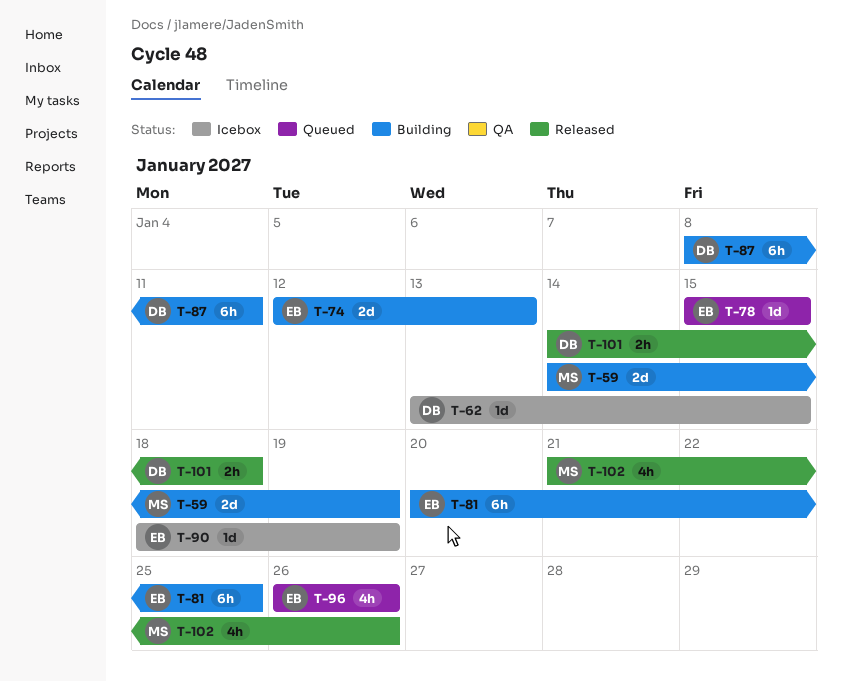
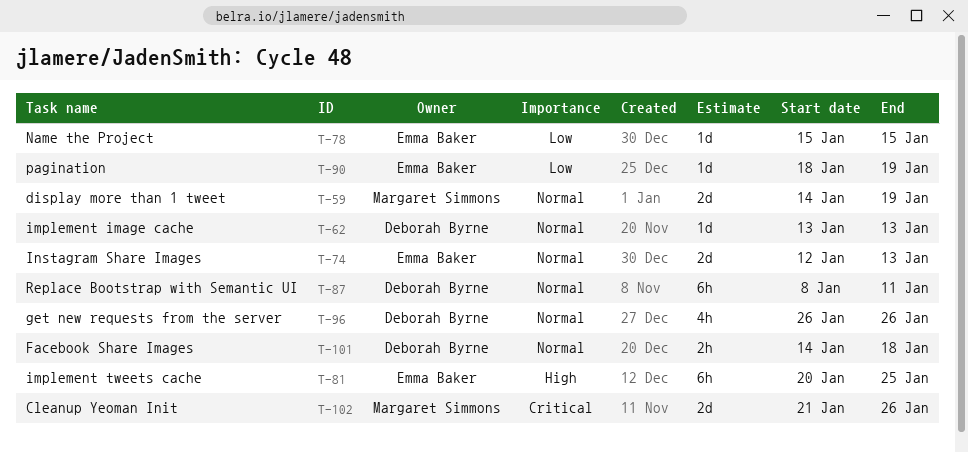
T-62, due: Jan 15 -> Jan 13
T-96, owner: Emma Baker -> Deborah Byrne
T-102, estimate: 4h -> 2d

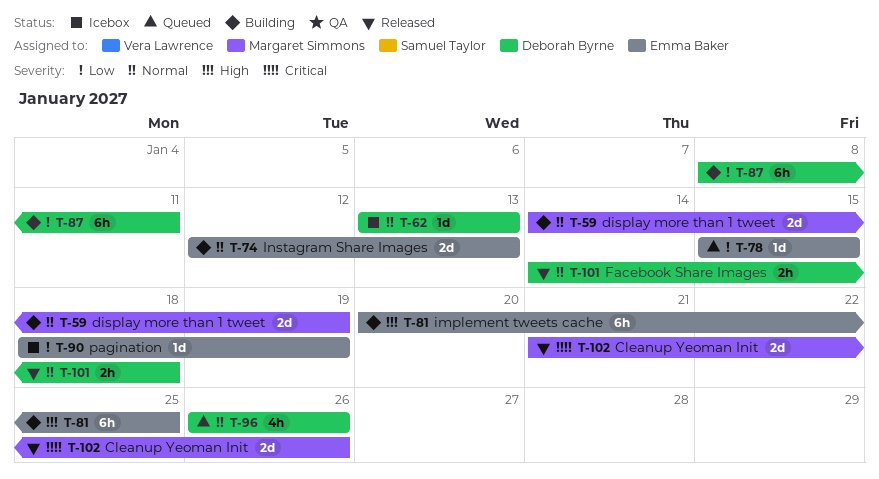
T-87, priority: Normal -> Low

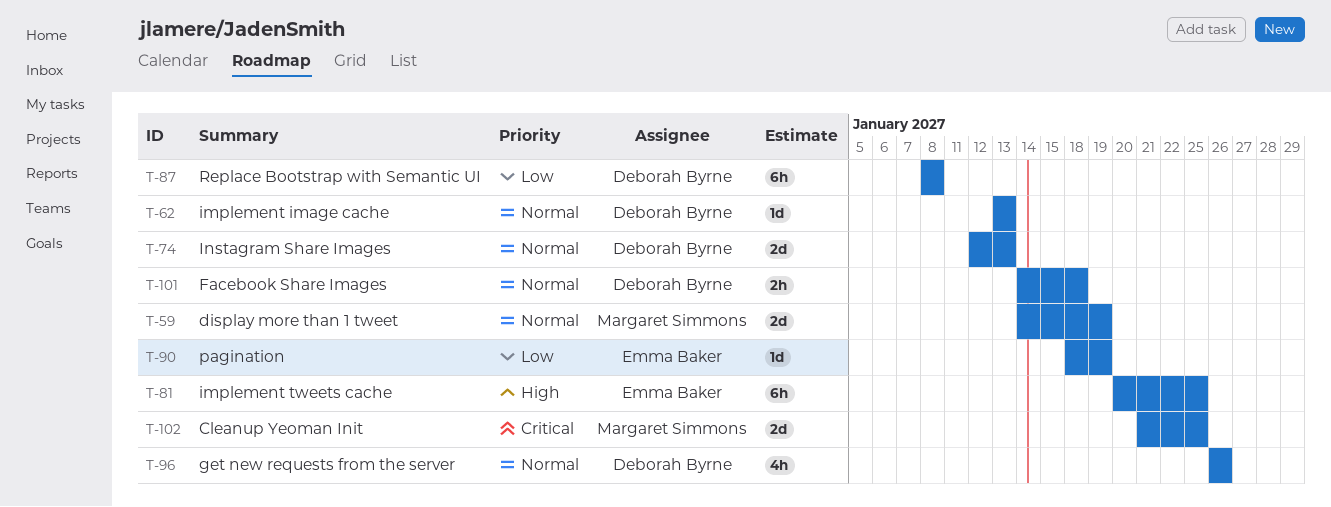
T-74, owner: Emma Baker -> Deborah Byrne
T-78: present -> none
T-87, due: Jan 11 -> Jan 8
T-102, due: Jan 26 -> Jan 25

